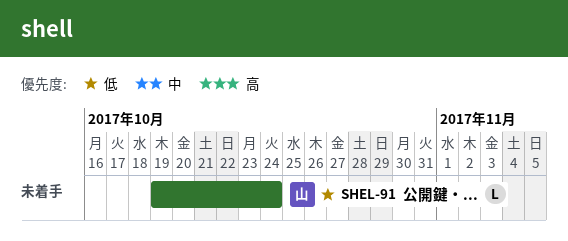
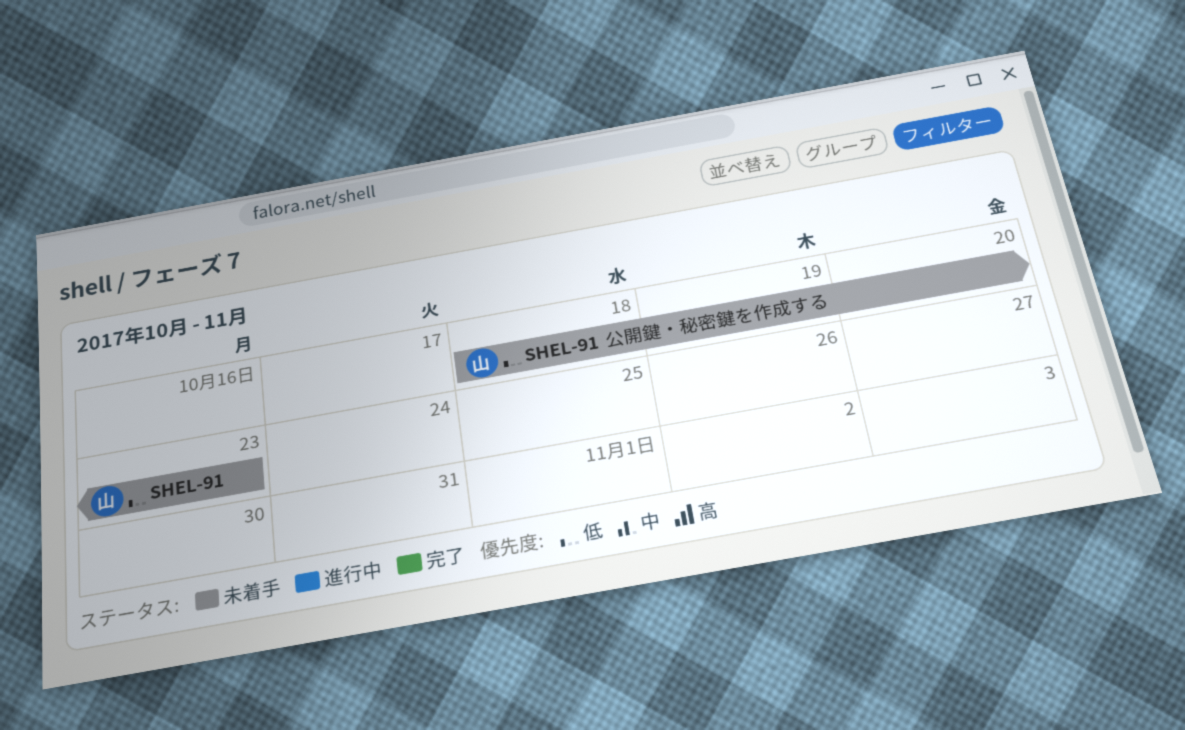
SHEL-91, start: Oct 19 -> Oct 18
SHEL-91, due: Oct 24 -> Oct 23

